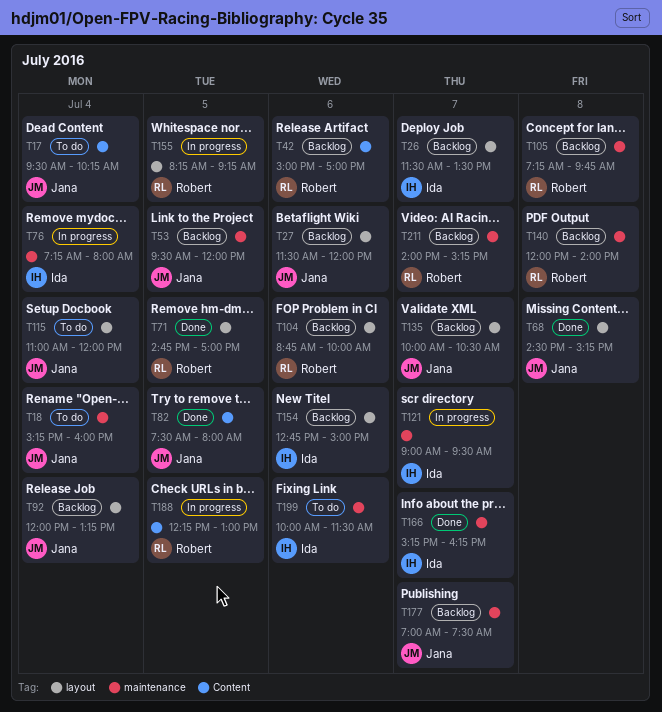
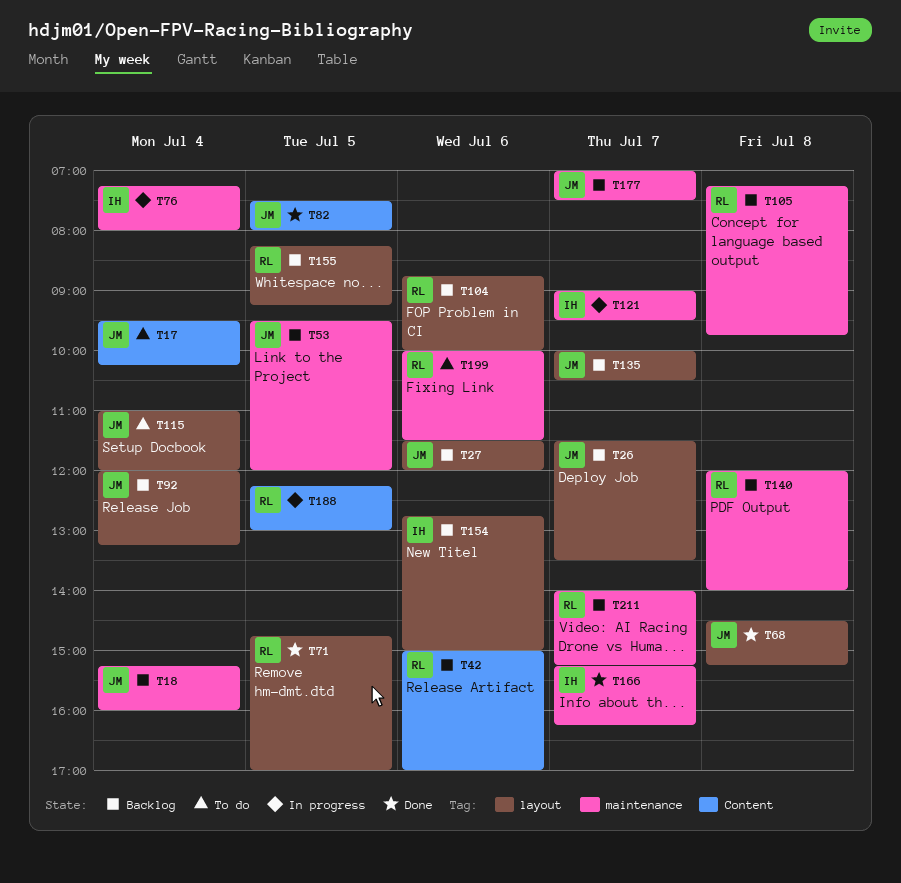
T18, status: To do -> Backlog
T26, owner: Ida -> Jana
T155, status: In progress -> Backlog
T199, owner: Ida -> Robert

